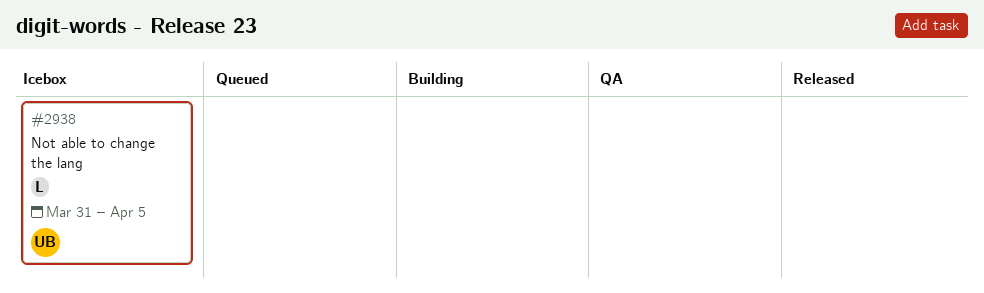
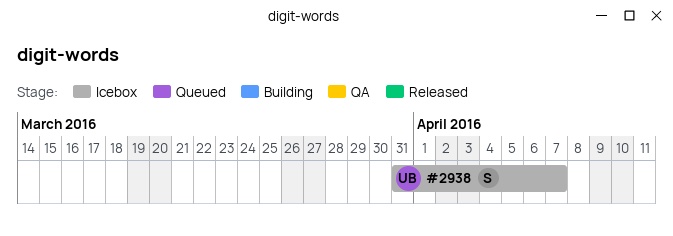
#2938, estimate: L -> S
#2938, due: Apr 5 -> Apr 7

